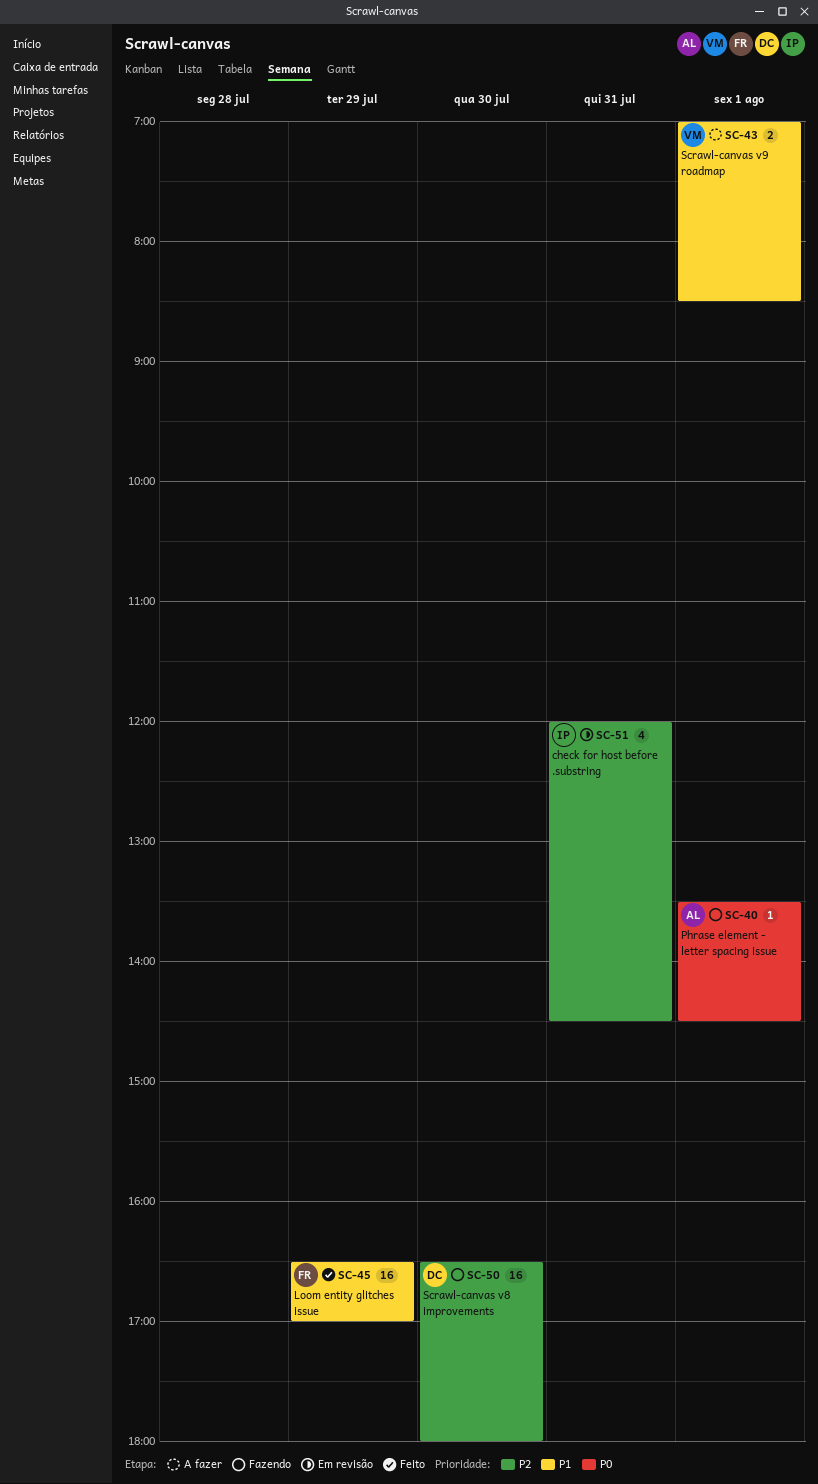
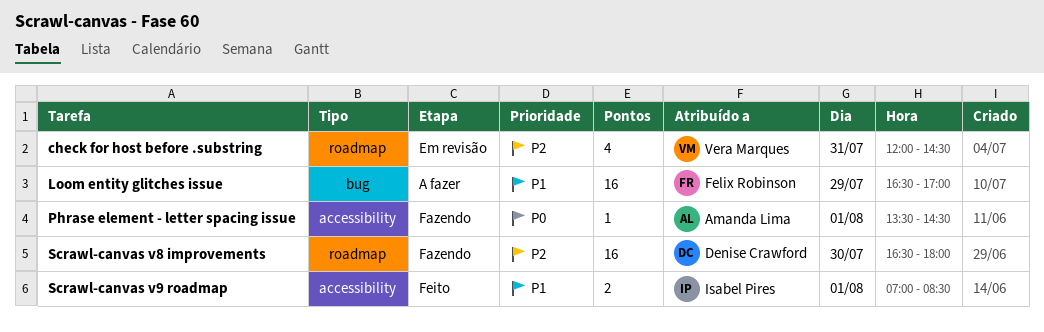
check for host before .substring, owner: Isabel Pires -> Vera Marques
Loom entity glitches issue, status: Feito -> A fazer
Scrawl-canvas v9 roadmap, status: A fazer -> Feito
Scrawl-canvas v9 roadmap, owner: Vera Marques -> Isabel Pires

